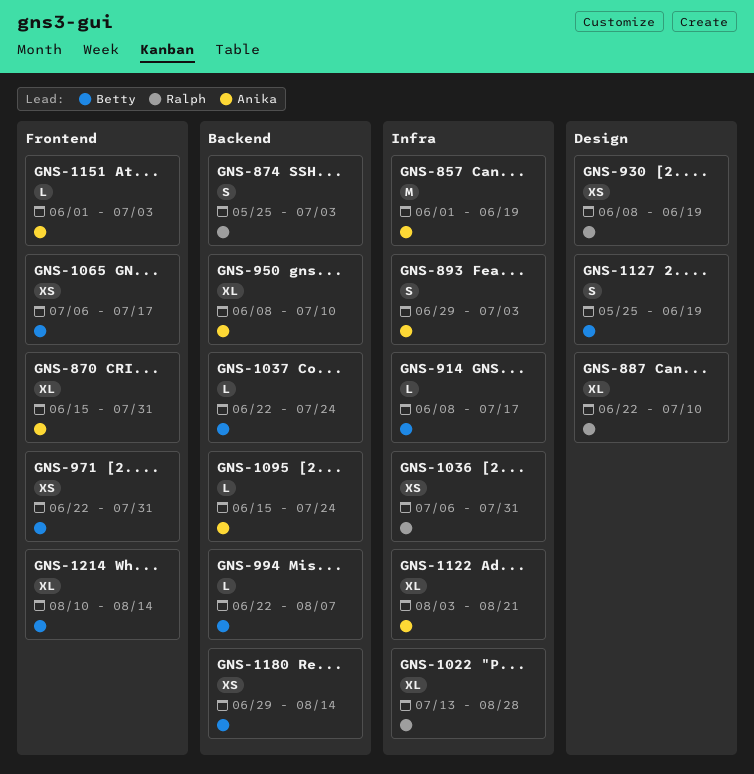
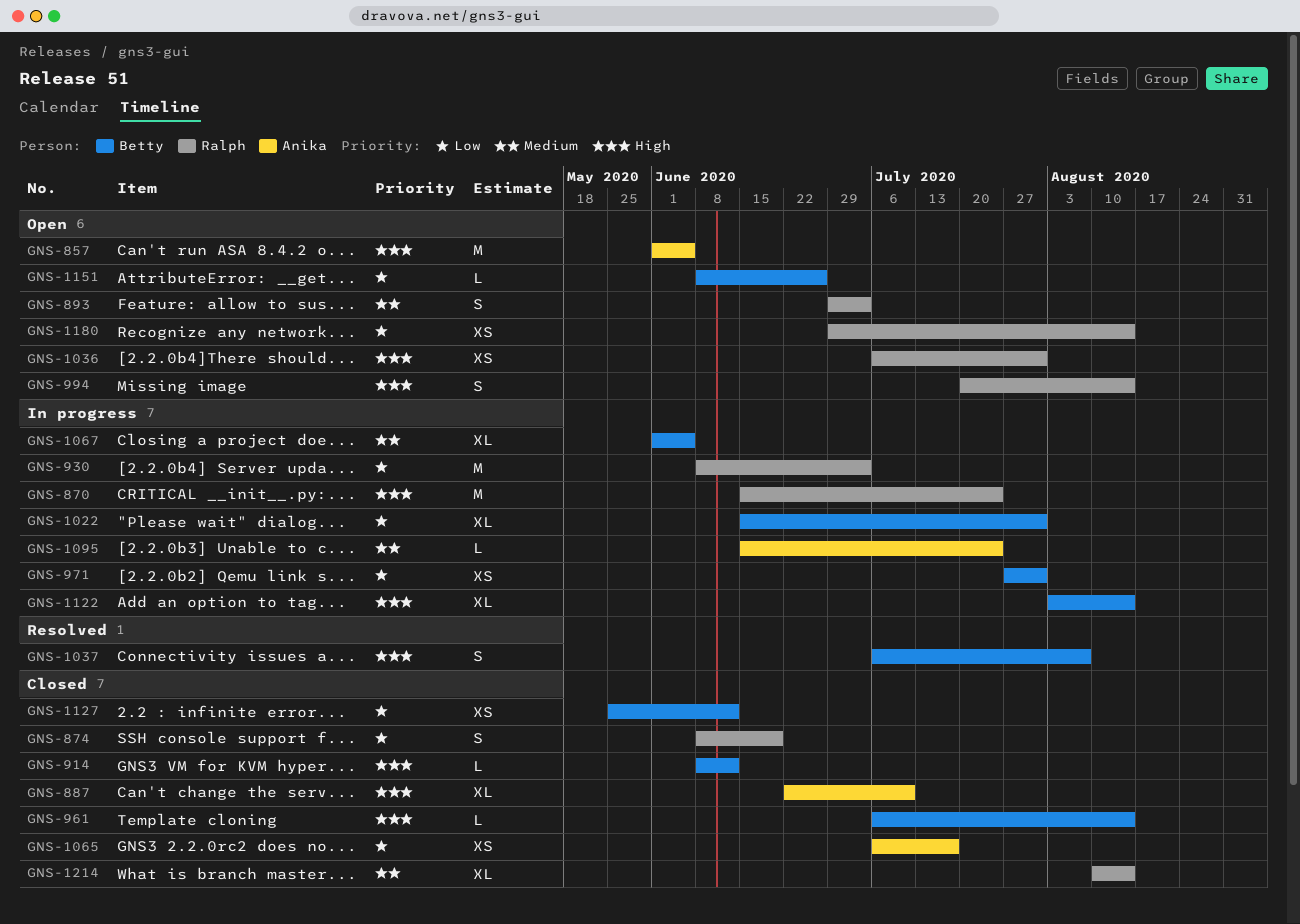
GNS-857, due: Jun 19 -> Jun 5
GNS-870, owner: Anika -> Ralph
GNS-870, estimate: XL -> M
GNS-870, due: Jul 31 -> Jul 24
GNS-874, start: May 25 -> Jun 8
GNS-874, due: Jul 3 -> Jun 19
GNS-887, owner: Ralph -> Anika
GNS-893, owner: Anika -> Ralph
GNS-914, due: Jul 17 -> Jun 12
GNS-930, estimate: XS -> M
GNS-930, due: Jun 19 -> Jul 3
GNS-950: present -> none
GNS-961: none -> present
GNS-971, start: Jun 22 -> Jul 27
GNS-994, owner: Betty -> Ralph
GNS-994, estimate: L -> S
GNS-994, start: Jun 22 -> Jul 20
GNS-994, due: Aug 7 -> Aug 14
GNS-1022, owner: Ralph -> Betty
GNS-1022, start: Jul 13 -> Jun 15
GNS-1022, due: Aug 28 -> Jul 31
GNS-1037, estimate: L -> S
GNS-1037, start: Jun 22 -> Jul 6
GNS-1037, due: Jul 24 -> Aug 7
GNS-1065, owner: Betty -> Anika
GNS-1067: none -> present
GNS-1122, owner: Anika -> Betty
GNS-1122, due: Aug 21 -> Aug 14
GNS-1127, estimate: S -> XS
GNS-1127, due: Jun 19 -> Jun 12
GNS-1151, owner: Anika -> Betty
GNS-1151, start: Jun 1 -> Jun 8
GNS-1151, due: Jul 3 -> Jun 26
GNS-1180, owner: Betty -> Ralph
GNS-1214, owner: Betty -> Ralph

